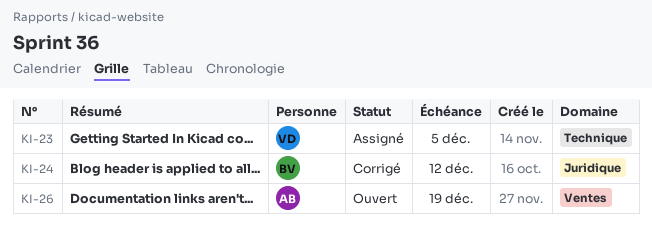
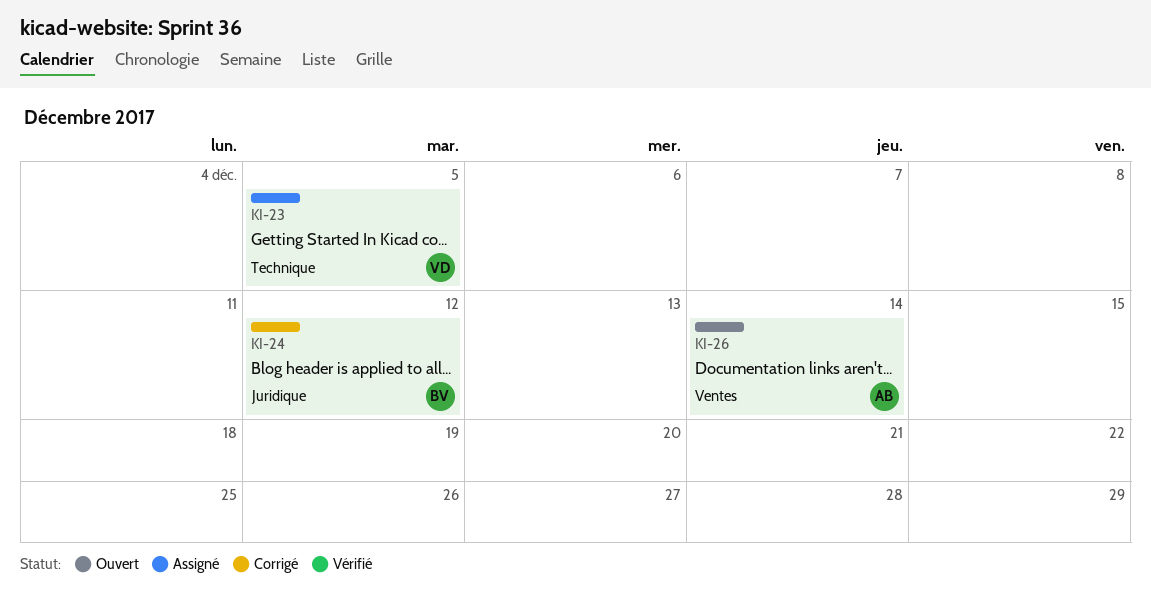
KI-26, due: Dec 19 -> Dec 14

